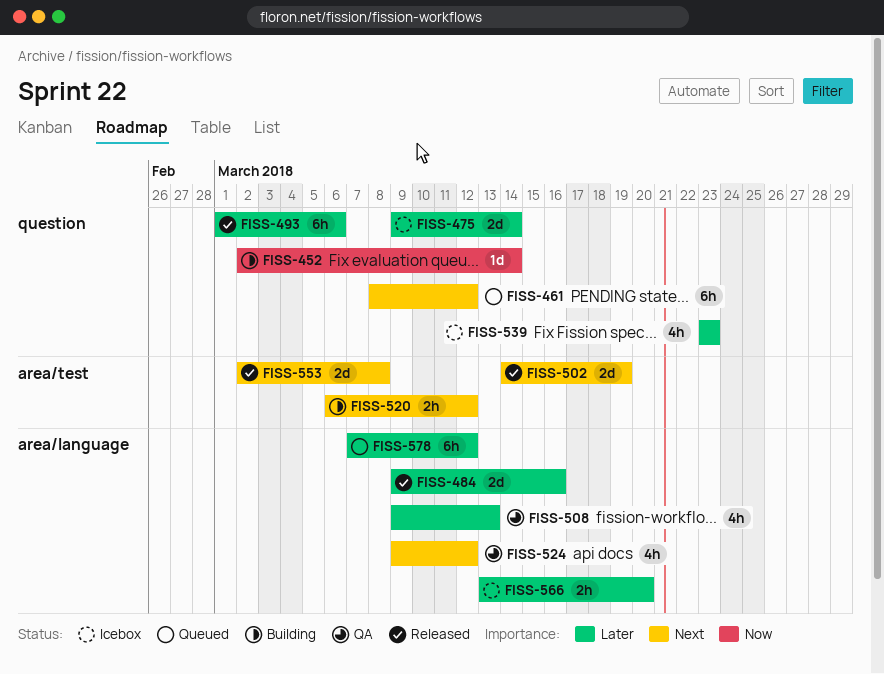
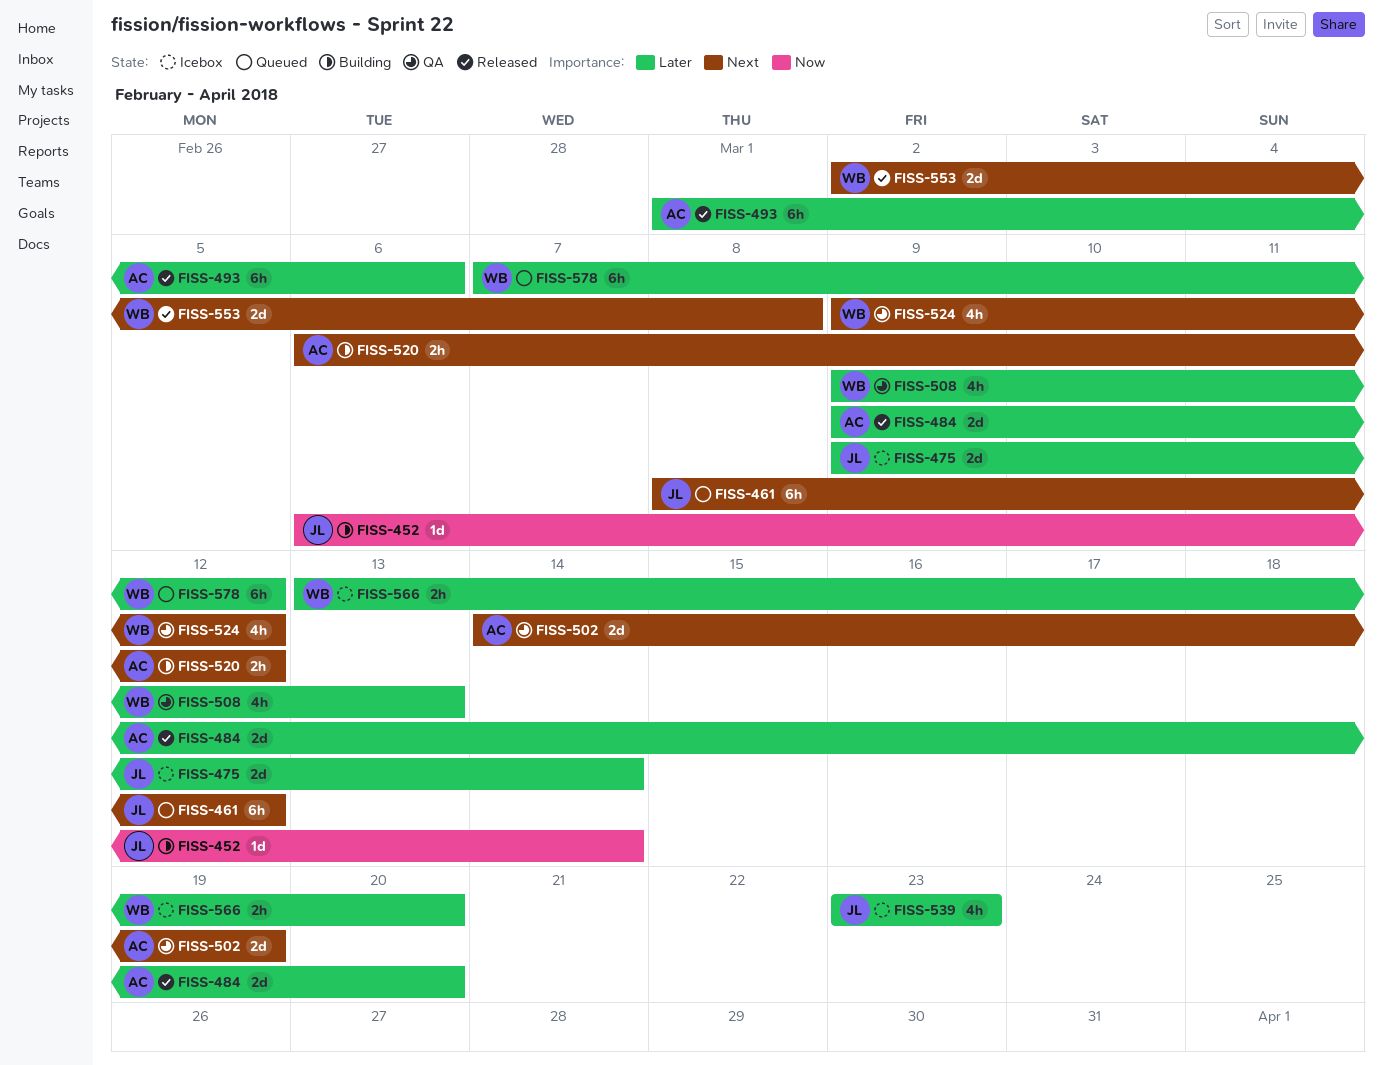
FISS-452, start: Mar 2 -> Mar 6
FISS-484, due: Mar 16 -> Mar 20
FISS-502, status: Released -> QA

